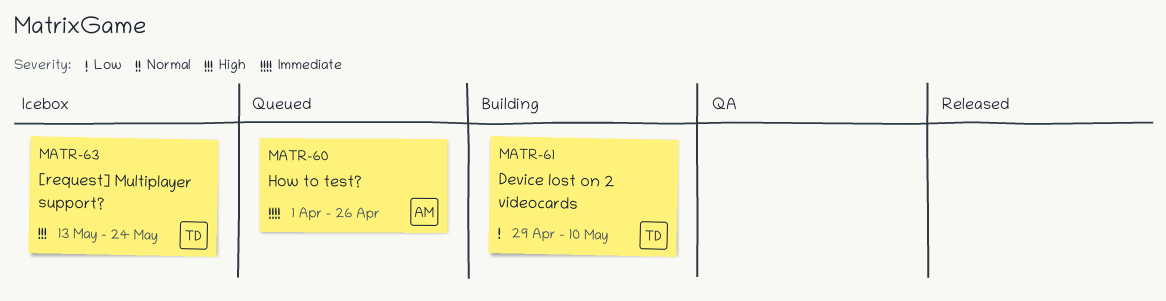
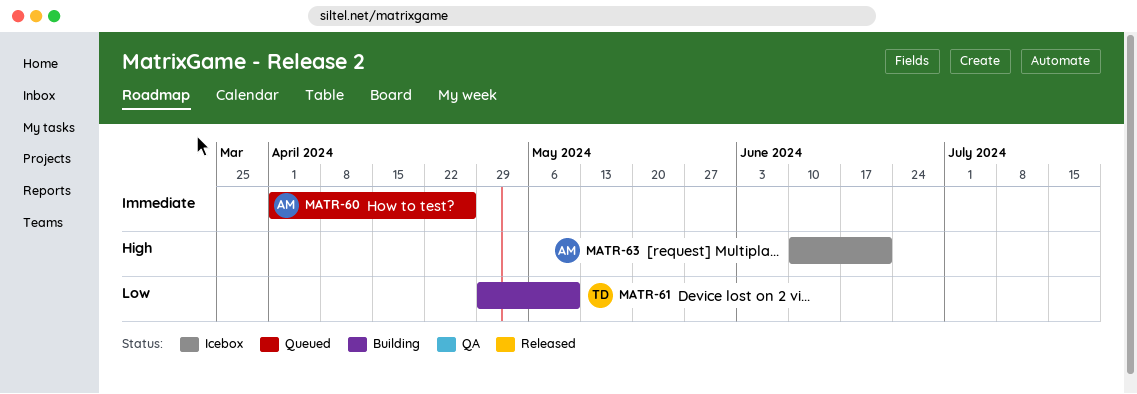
MATR-63, owner: TD -> AM
MATR-63, start: May 13 -> Jun 10
MATR-63, due: May 24 -> Jun 21

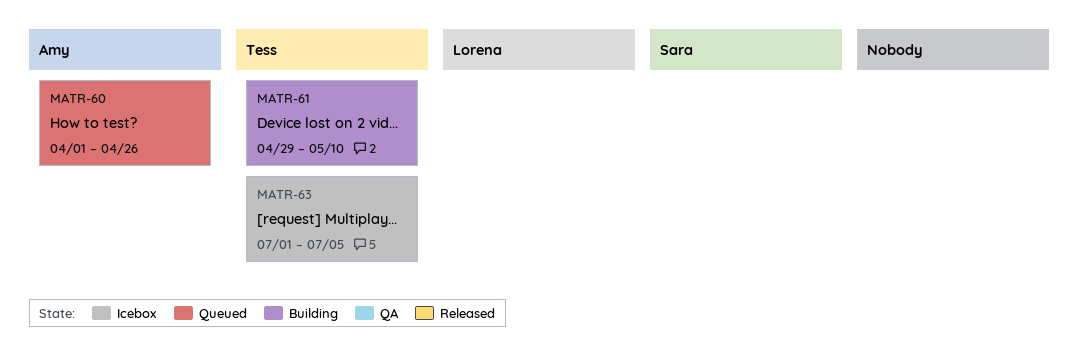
MATR-63, owner: Amy -> Tess
MATR-63, start: Jun 10 -> Jul 1
MATR-63, due: Jun 21 -> Jul 5

